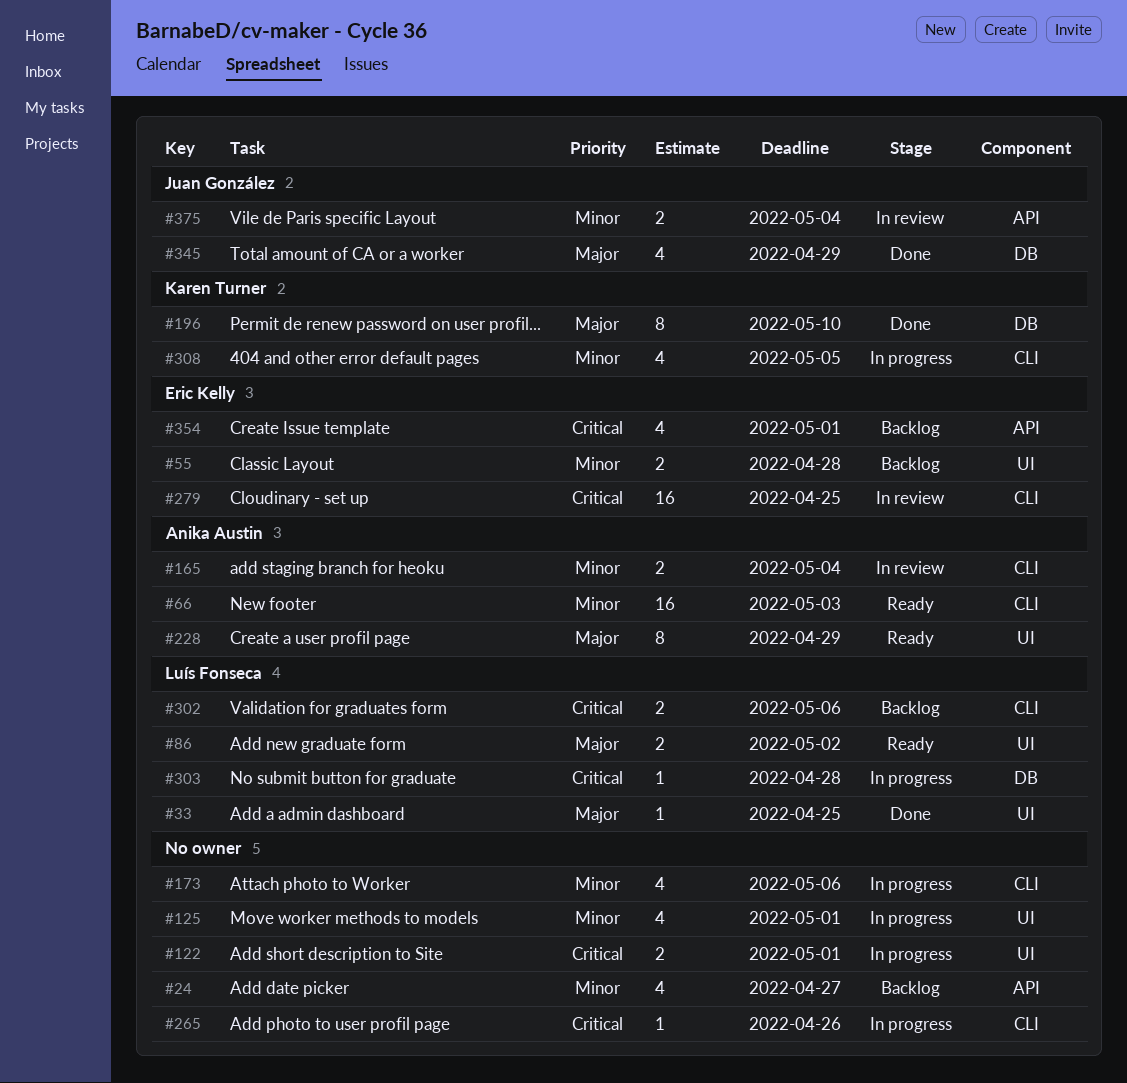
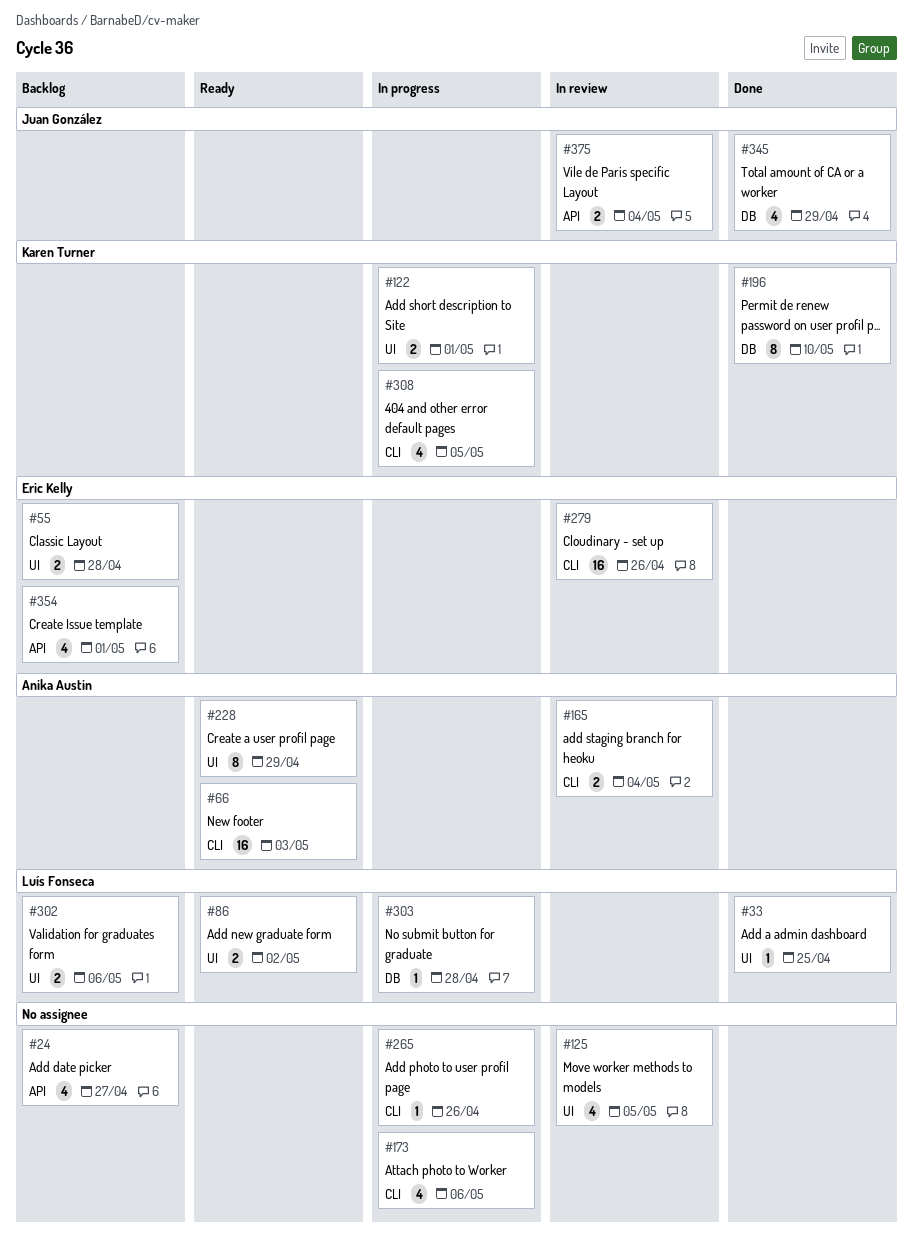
#122, owner: none -> Karen Turner
#125, status: In progress -> In review
#125, due: May 1 -> May 5
#279, due: Apr 25 -> Apr 26
#302, label: CLI -> UI

